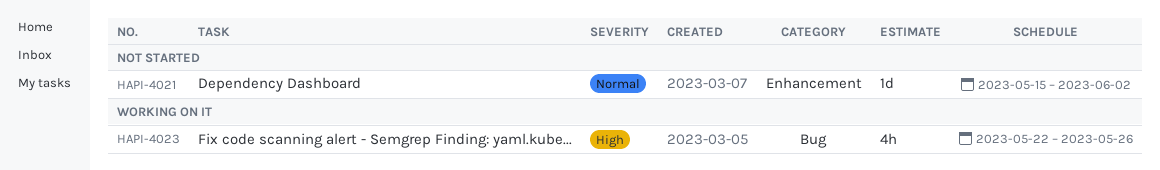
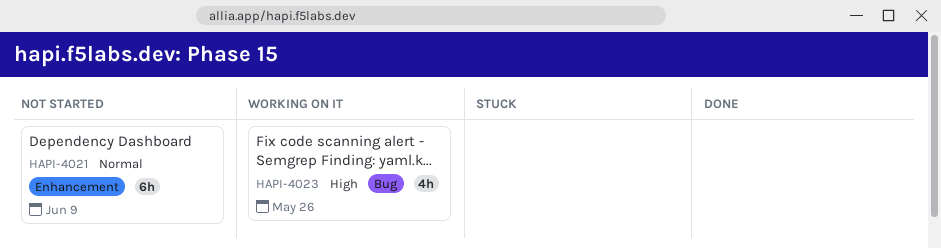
HAPI-4021, estimate: 1d -> 6h
HAPI-4021, due: Jun 2 -> Jun 9

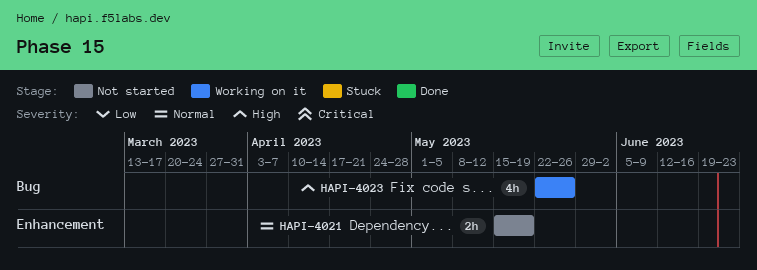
HAPI-4021, estimate: 6h -> 2h
HAPI-4021, due: Jun 9 -> May 19

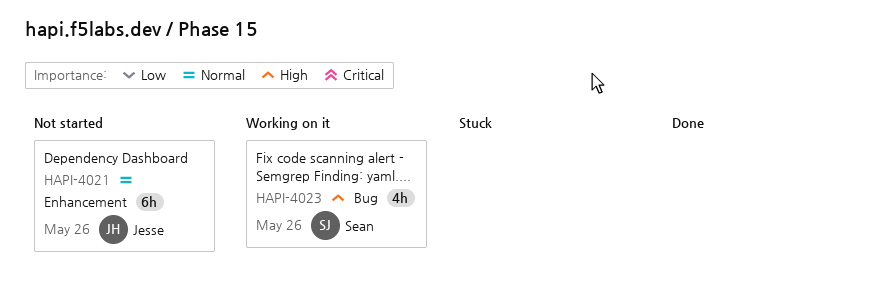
HAPI-4021, estimate: 2h -> 6h
HAPI-4021, due: May 19 -> May 26

